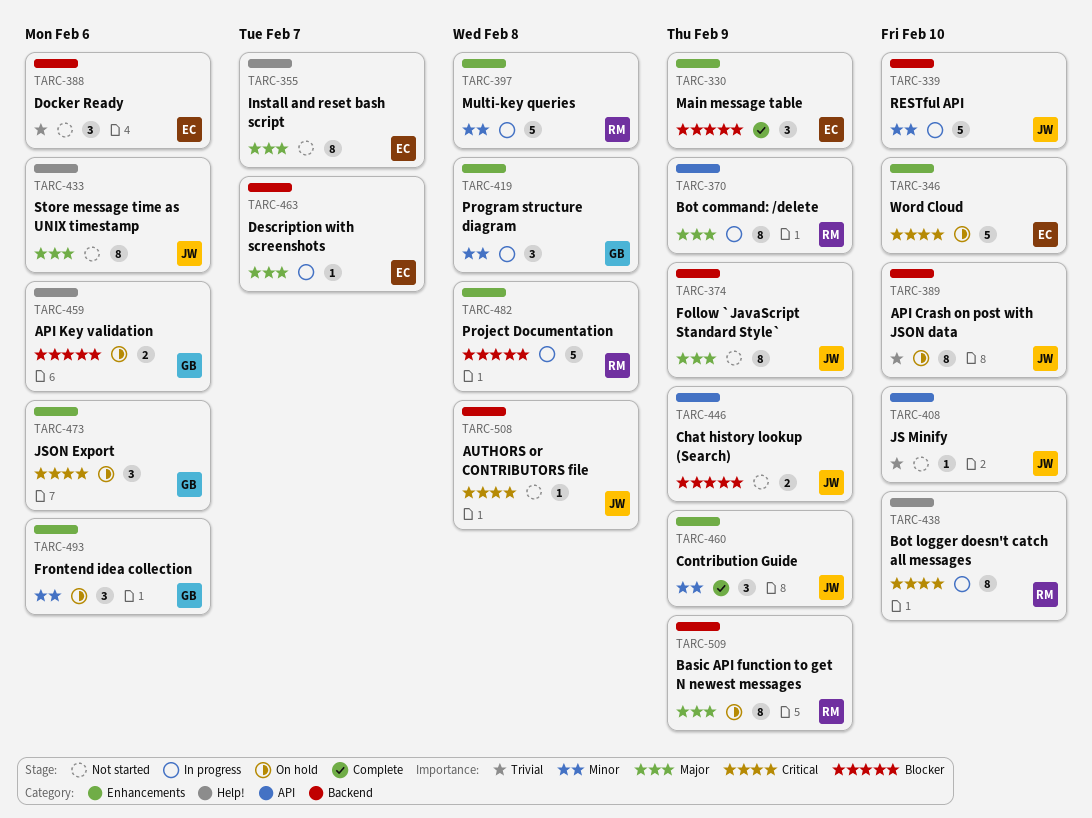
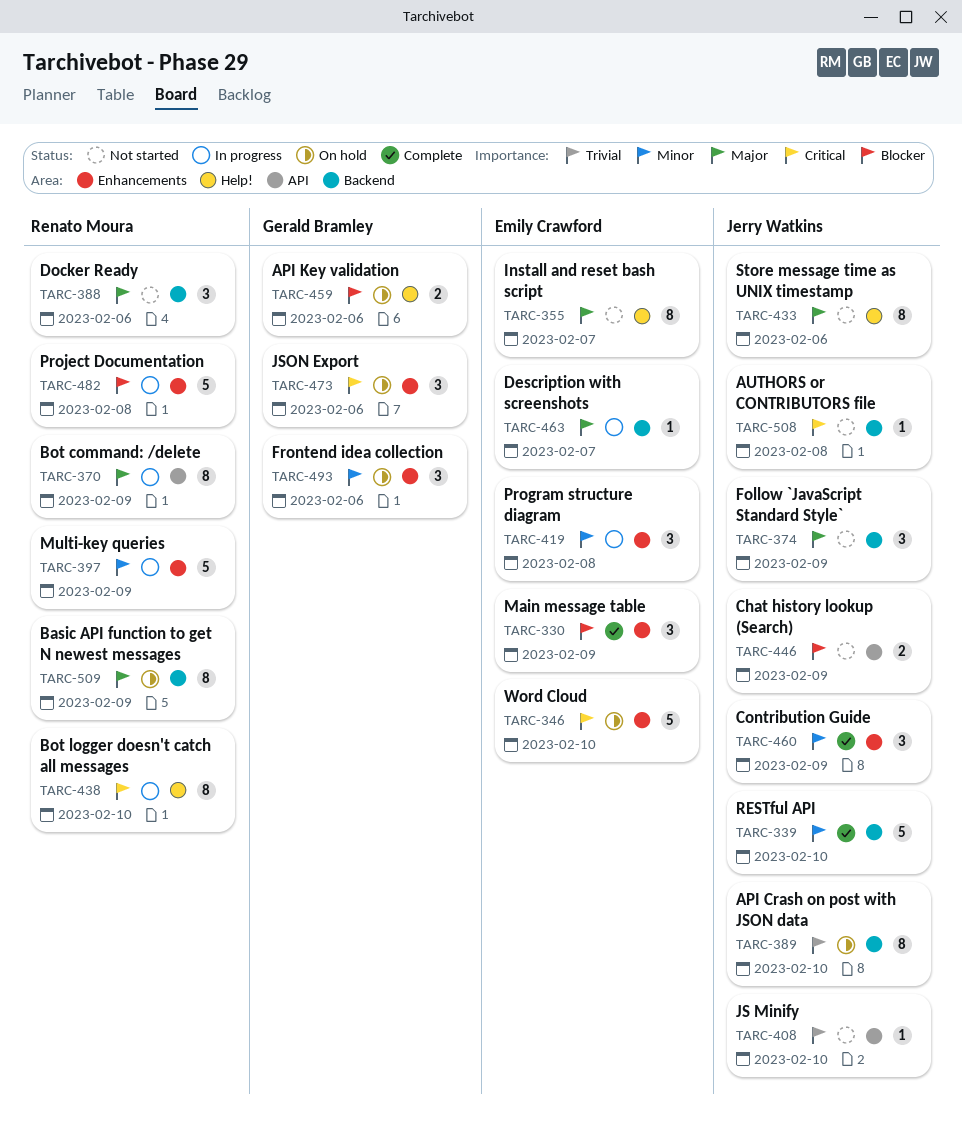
TARC-339, status: In progress -> Complete
TARC-374, estimate: 8 -> 3
TARC-388, owner: Emily Crawford -> Renato Moura
TARC-388, priority: Trivial -> Major
TARC-397, due: Feb 8 -> Feb 9
TARC-419, owner: Gerald Bramley -> Emily Crawford

